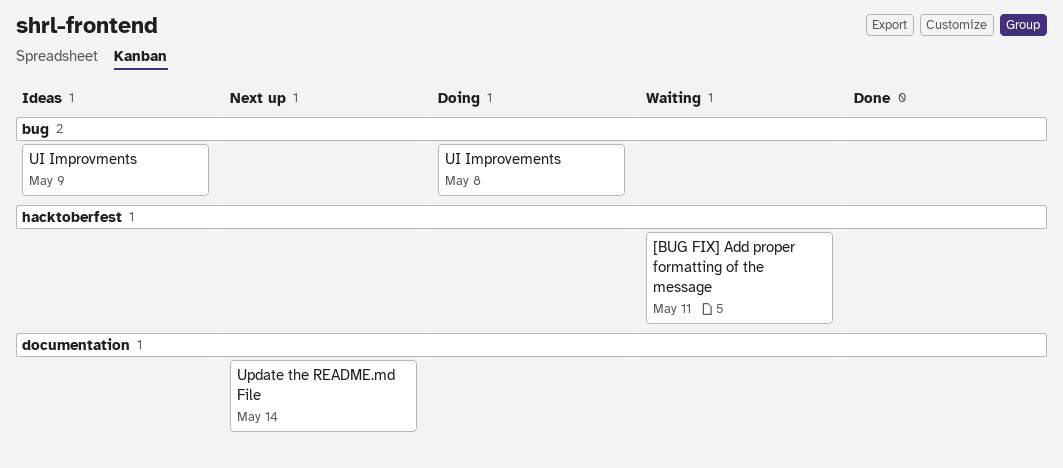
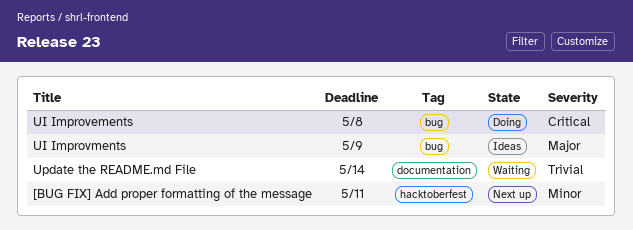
[BUG FIX] Add proper formatting of the message, status: Waiting -> Next up
Update the README.md File, status: Next up -> Waiting

